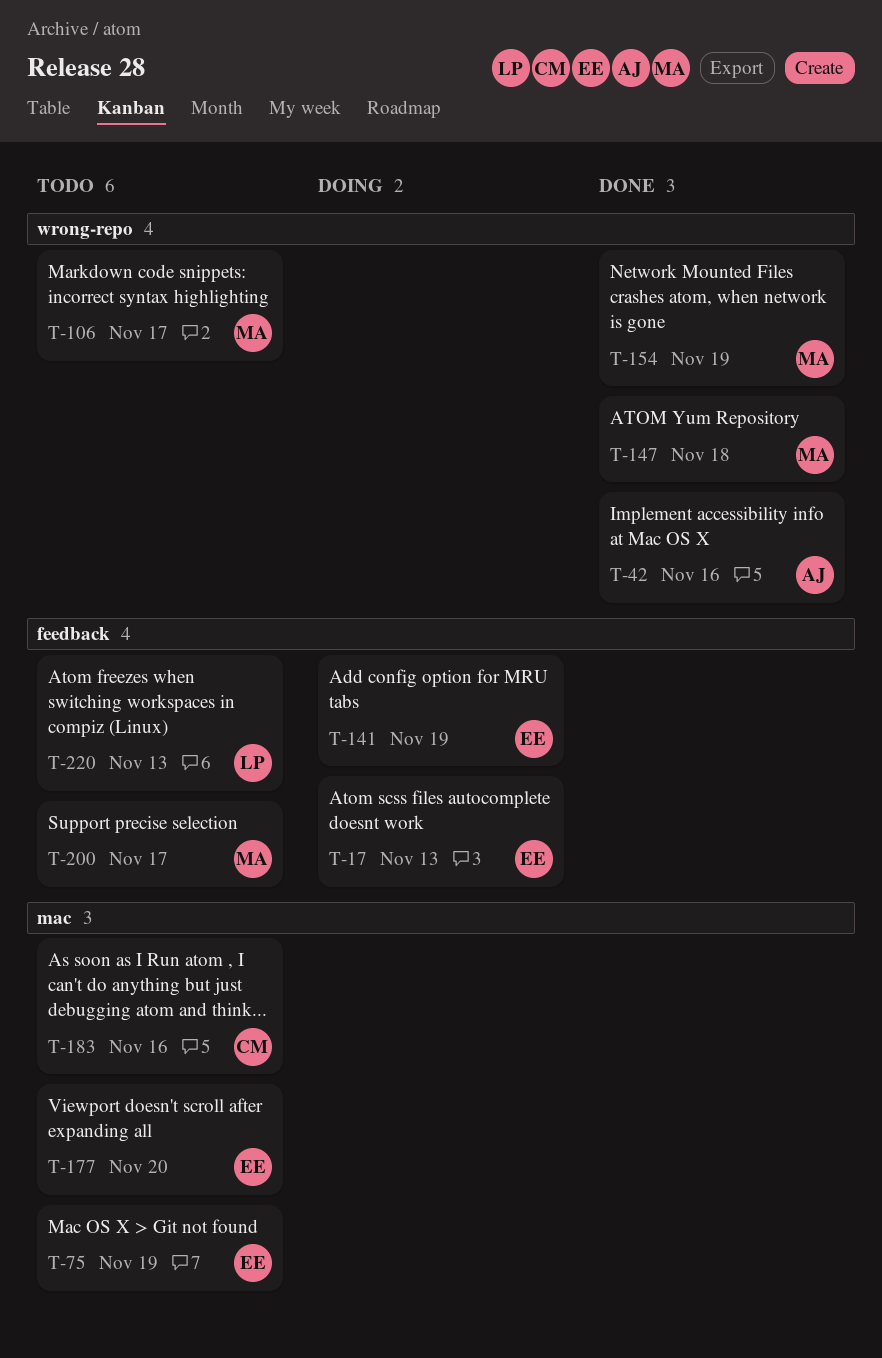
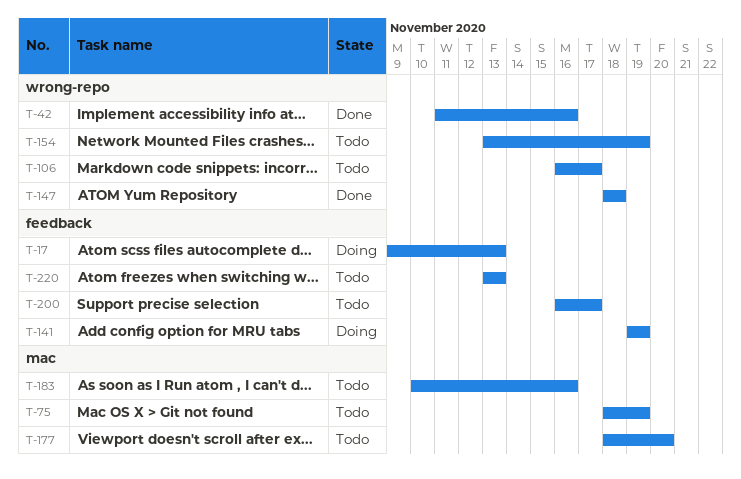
T-154, status: Done -> Todo

